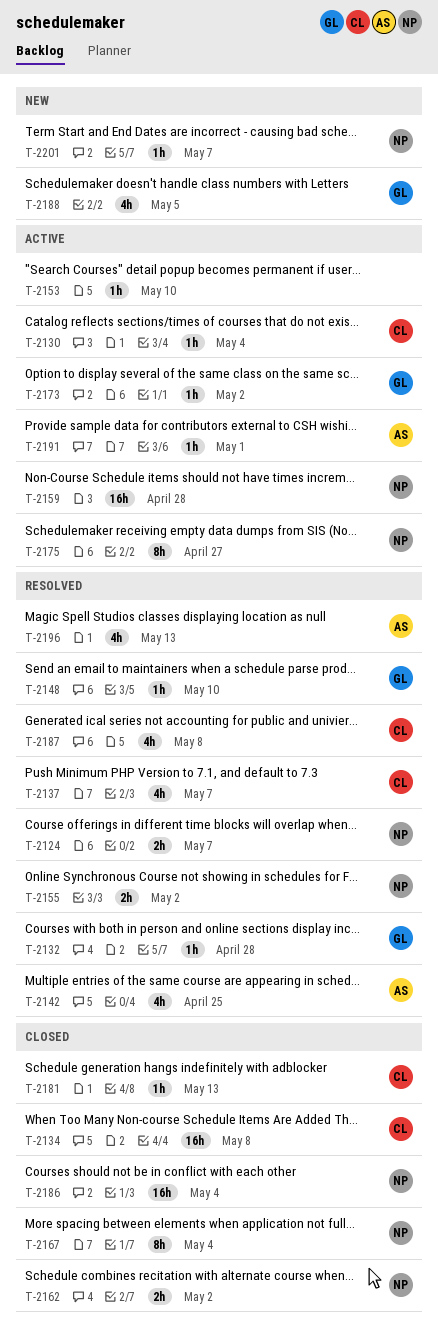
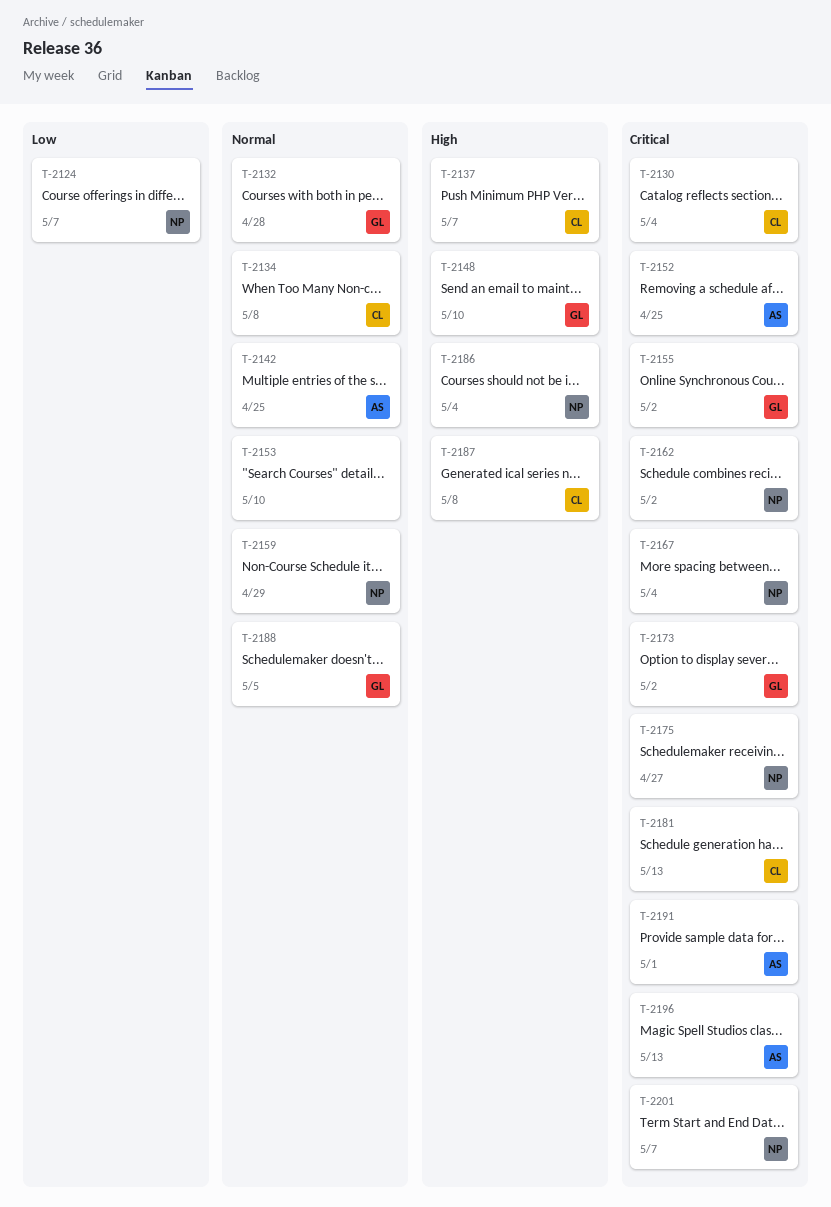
T-2152: none -> present
T-2155, owner: NP -> GL
T-2159, due: Apr 28 -> Apr 29

